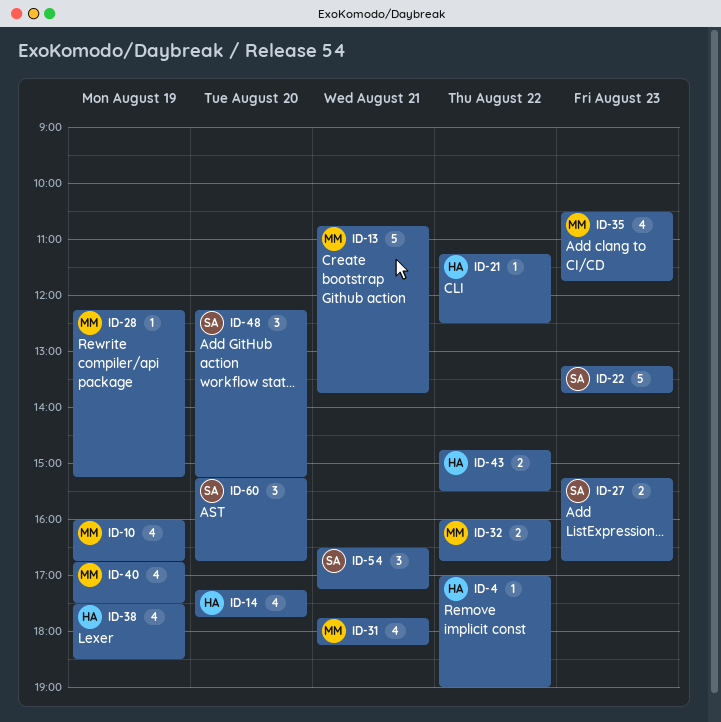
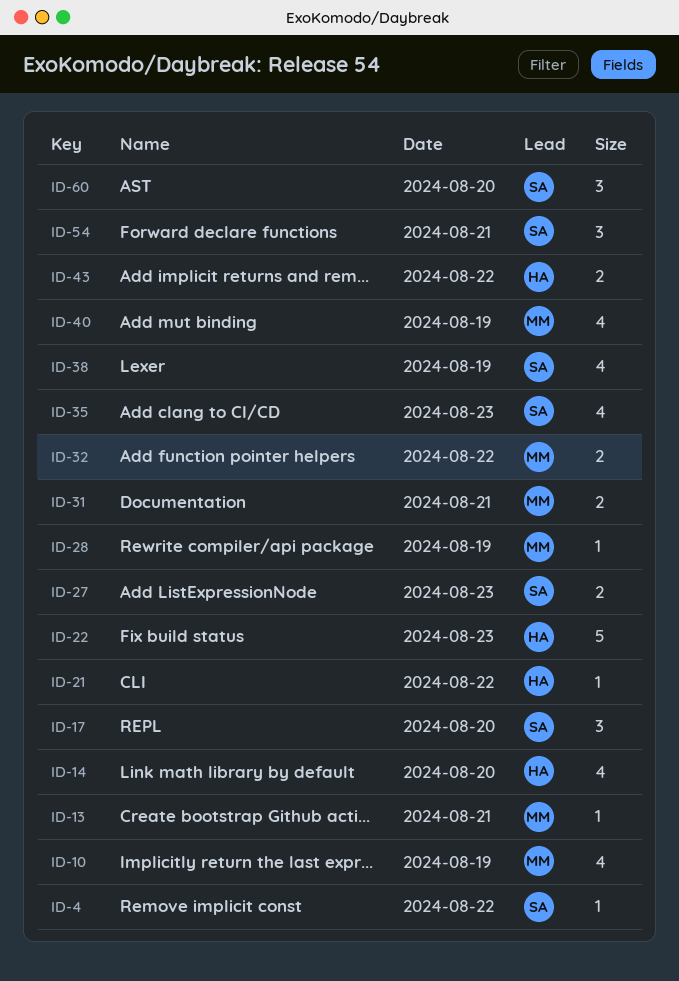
ID-4, owner: HA -> SA
ID-13, estimate: 5 -> 1
ID-17: none -> present
ID-22, owner: SA -> HA
ID-31, estimate: 4 -> 2
ID-35, owner: MM -> SA
ID-38, owner: HA -> SA
ID-48: present -> none

